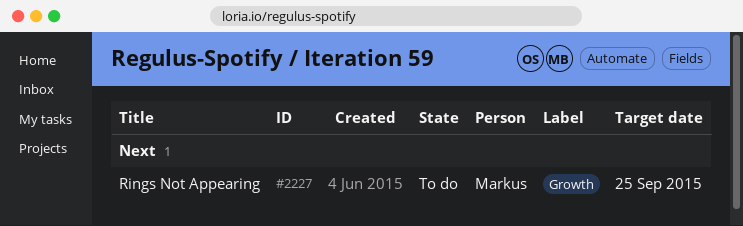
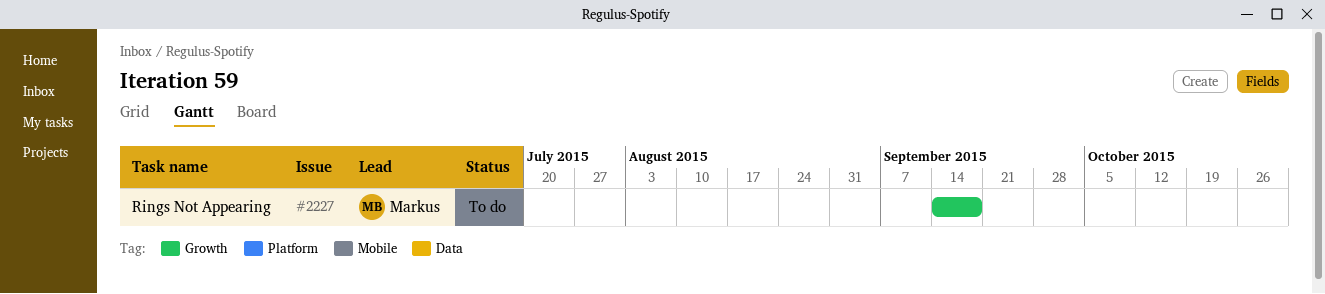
#2227, due: Sep 25 -> Sep 18

